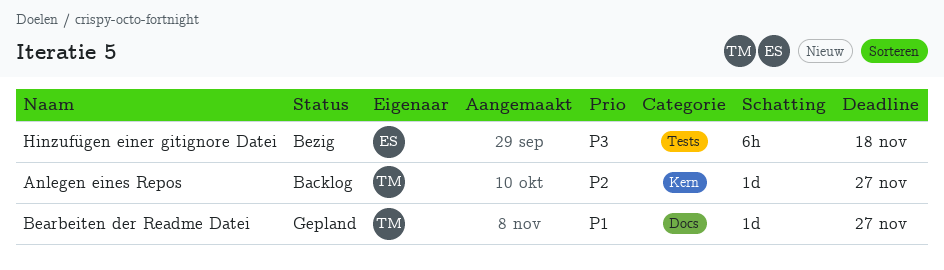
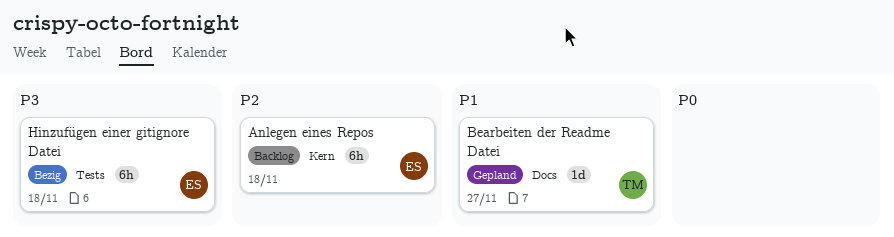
Anlegen eines Repos, owner: TM -> ES
Anlegen eines Repos, estimate: 1d -> 6h
Anlegen eines Repos, due: Nov 27 -> Nov 18

